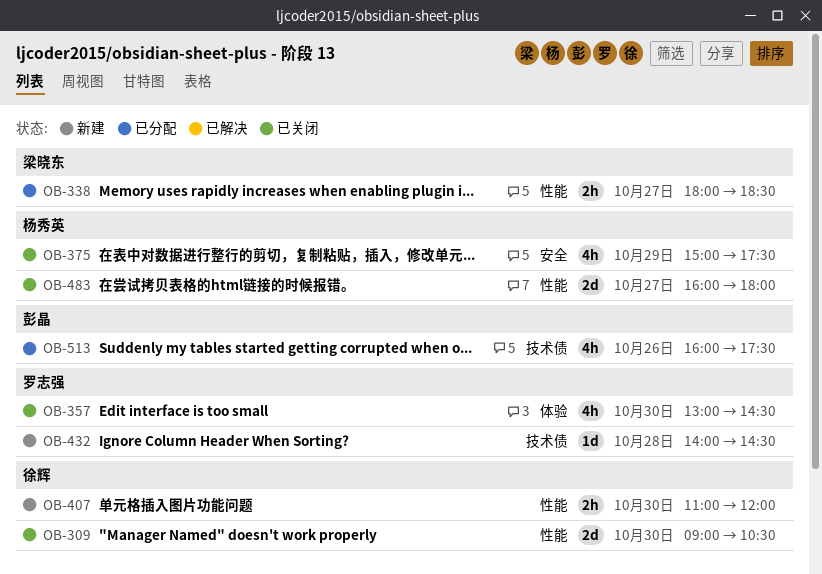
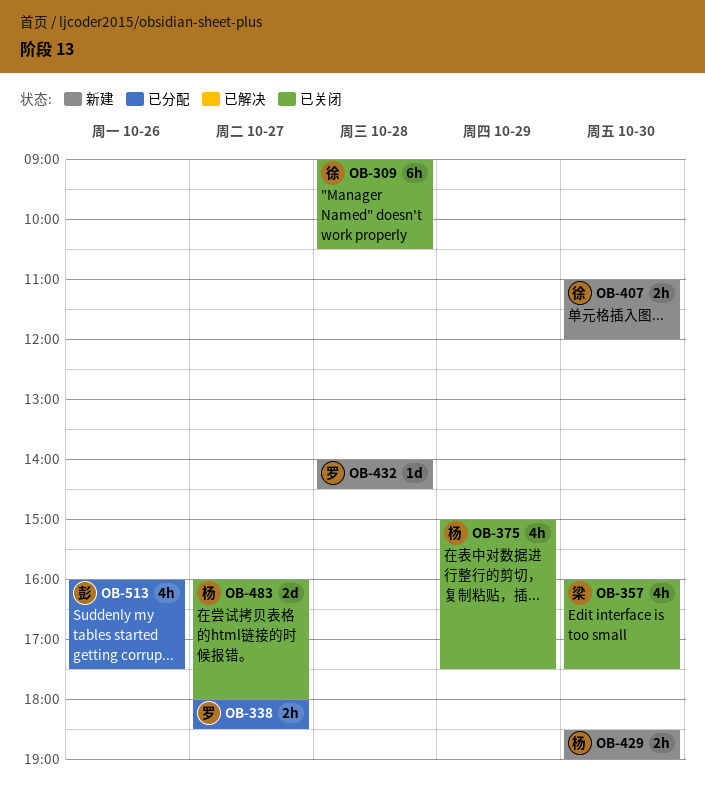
OB-309, estimate: 2d -> 6h
OB-309, day: Oct 30 -> Oct 28
OB-338, owner: 梁晓东 -> 罗志强
OB-357, owner: 罗志强 -> 梁晓东
OB-357, begins: 13:00 -> 16:00
OB-357, ends: 14:30 -> 17:30
OB-429: none -> present

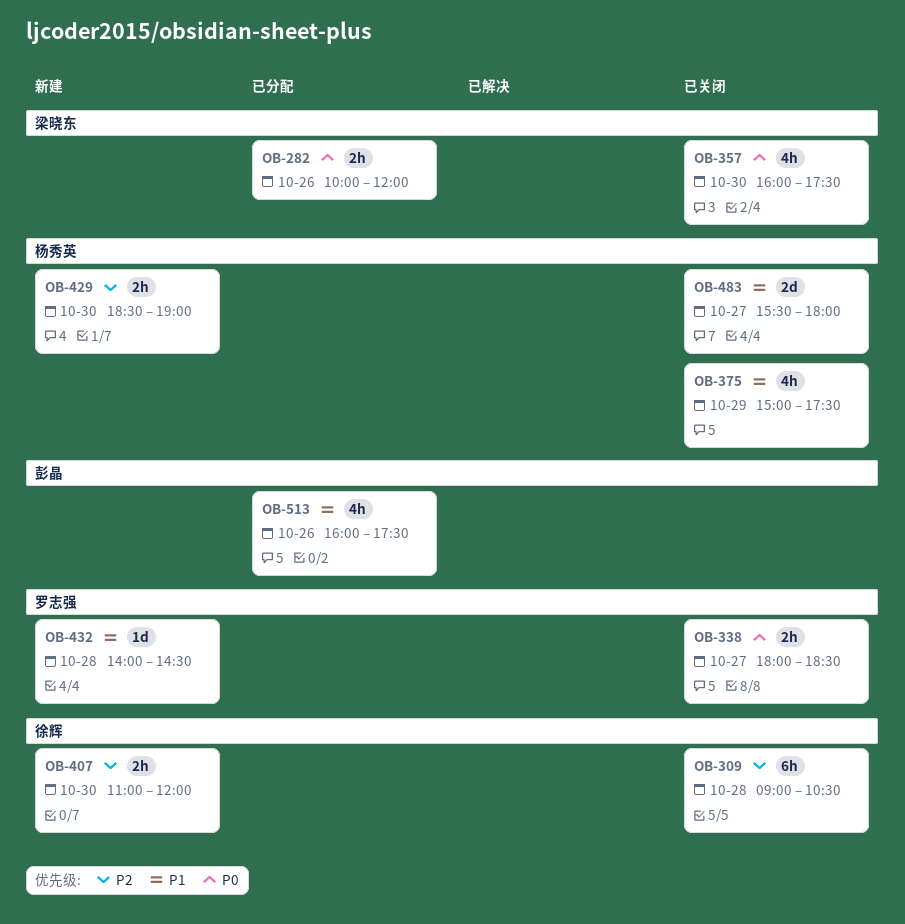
OB-282: none -> present
OB-338, status: 已分配 -> 已关闭
OB-483, begins: 16:00 -> 15:30

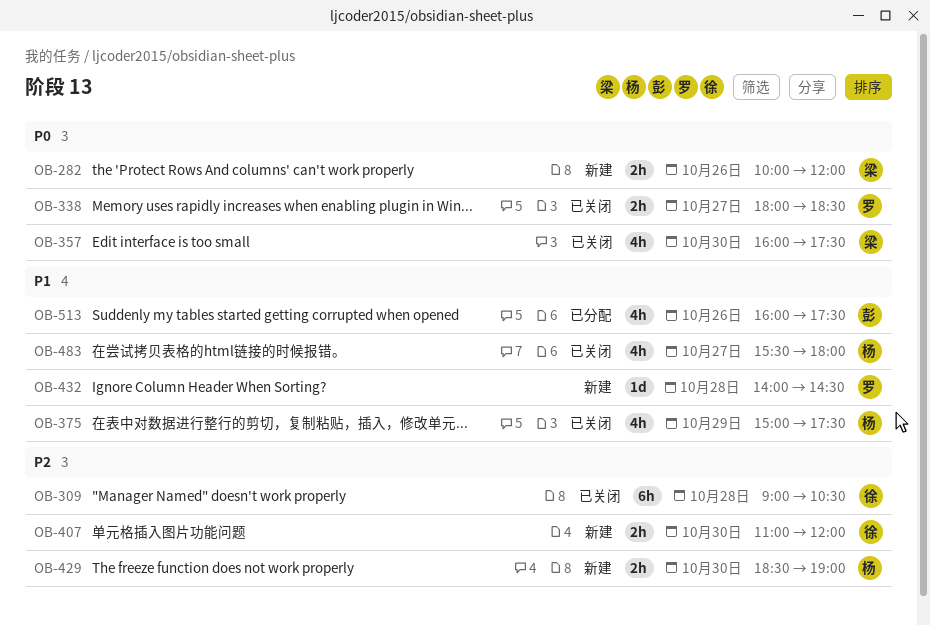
OB-282, status: 已分配 -> 新建
OB-483, estimate: 2d -> 4h

